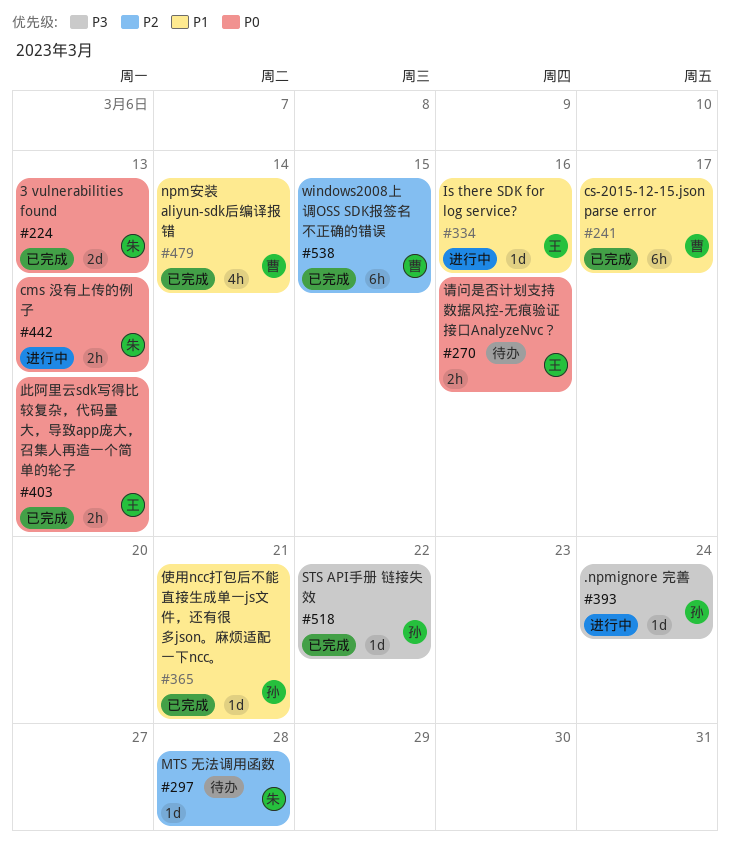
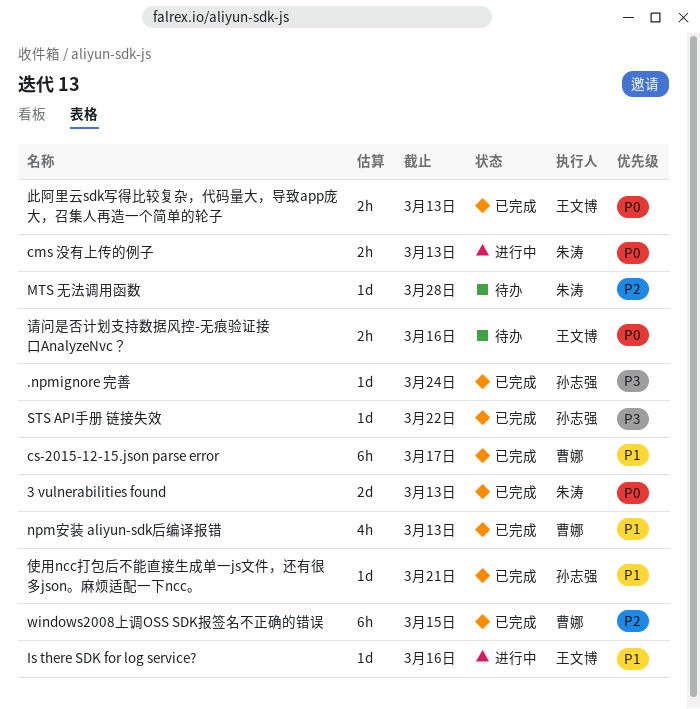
.npmignore 完善, status: 进行中 -> 已完成
npm安装 aliyun-sdk后编译报错, due: Mar 14 -> Mar 13

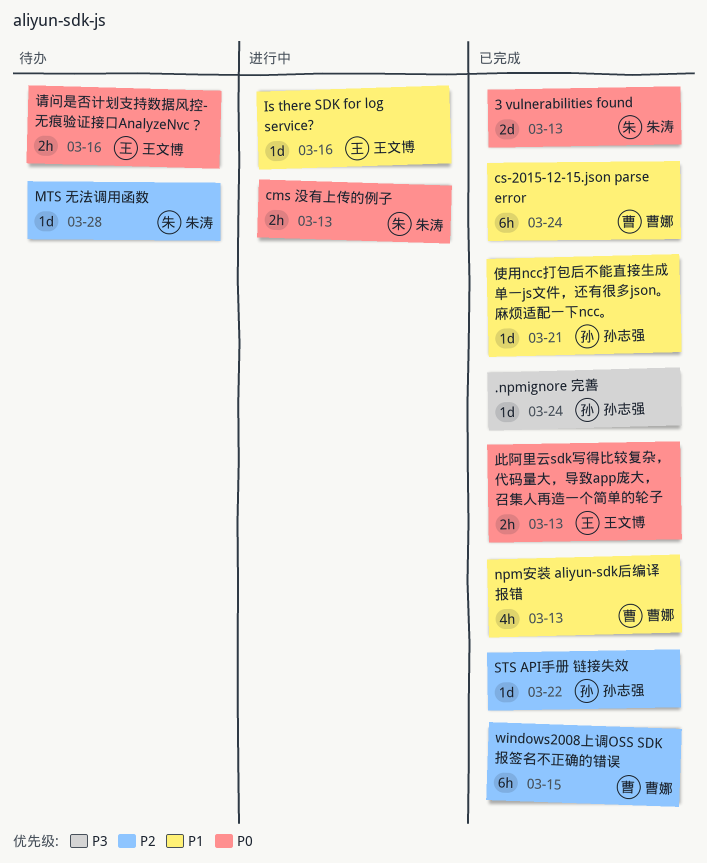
cs-2015-12-15.json parse error, due: Mar 17 -> Mar 24
STS API手册 链接失效, priority: P3 -> P2

